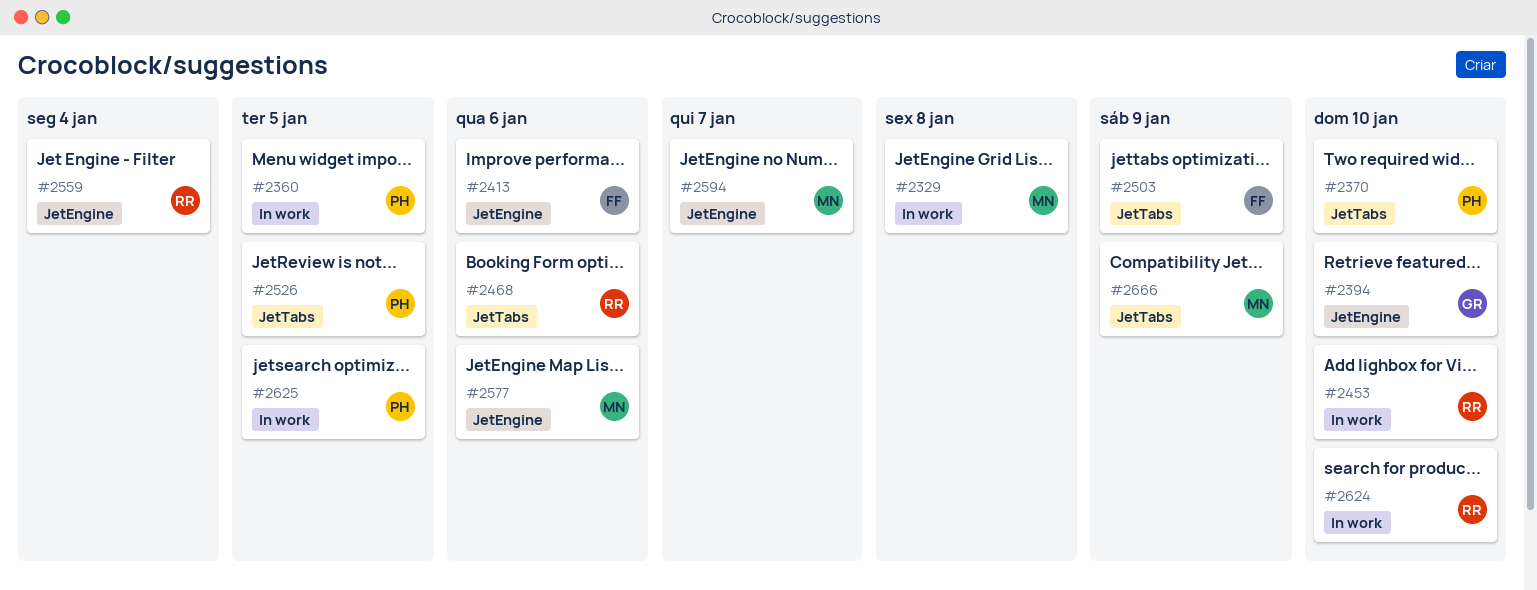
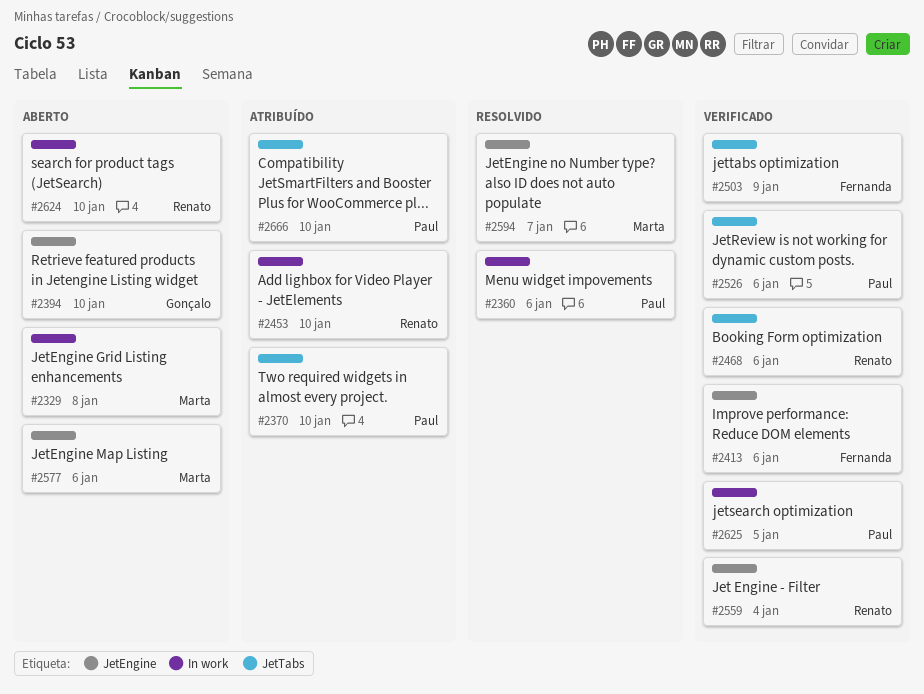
#2360, due: Jan 5 -> Jan 6
#2526, due: Jan 5 -> Jan 6
#2666, owner: Marta -> Paul
#2666, due: Jan 9 -> Jan 10

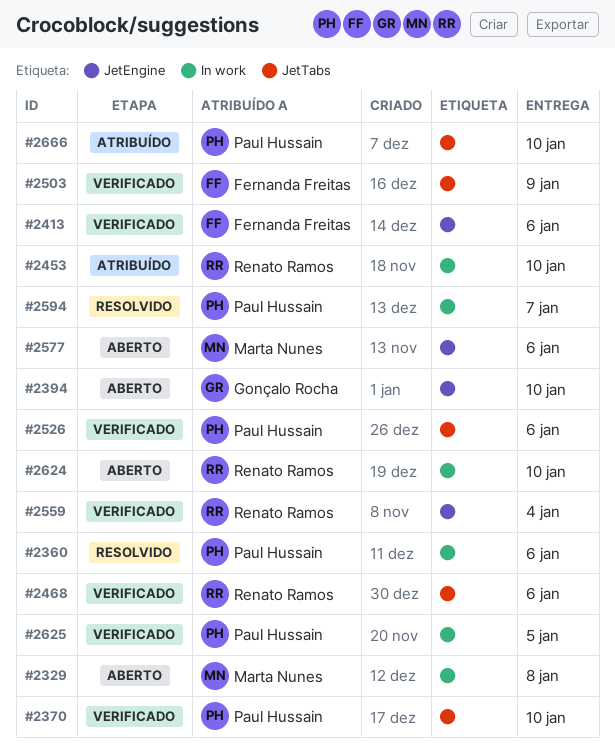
#2370, status: Atribuído -> Verificado
#2594, owner: Marta Nunes -> Paul Hussain
#2594, label: JetEngine -> In work

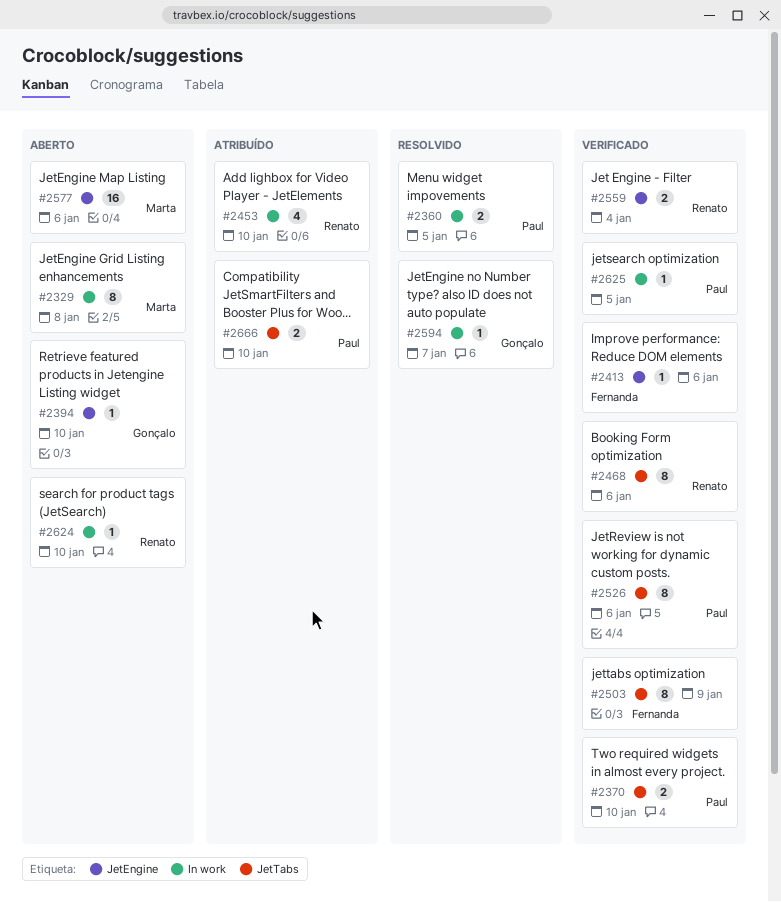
#2360, due: Jan 6 -> Jan 5
#2594, owner: Paul Hussain -> Gonçalo Rocha

